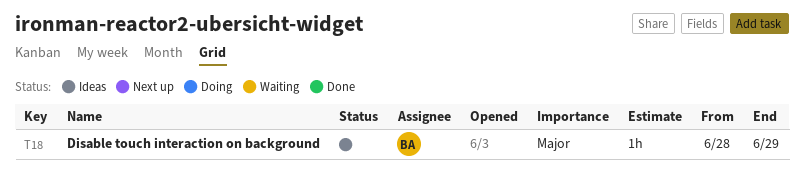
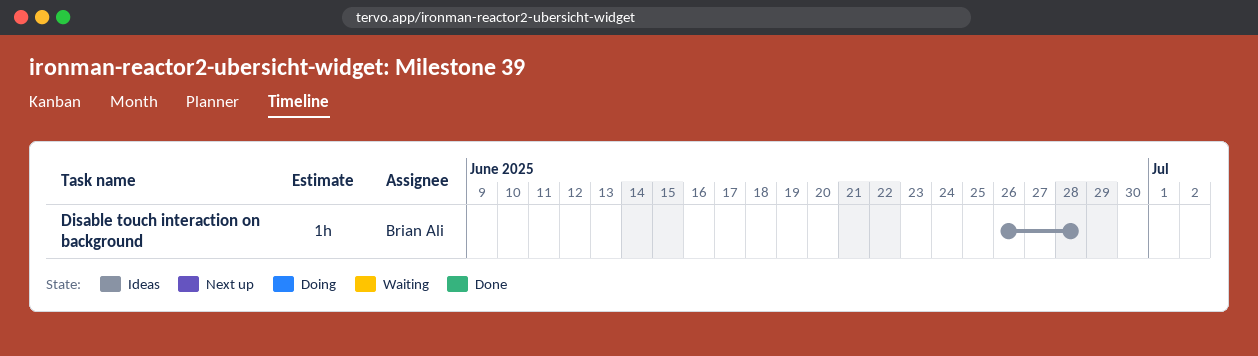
Disable touch interaction on background, start: Jun 28 -> Jun 26
Disable touch interaction on background, due: Jun 29 -> Jun 28

